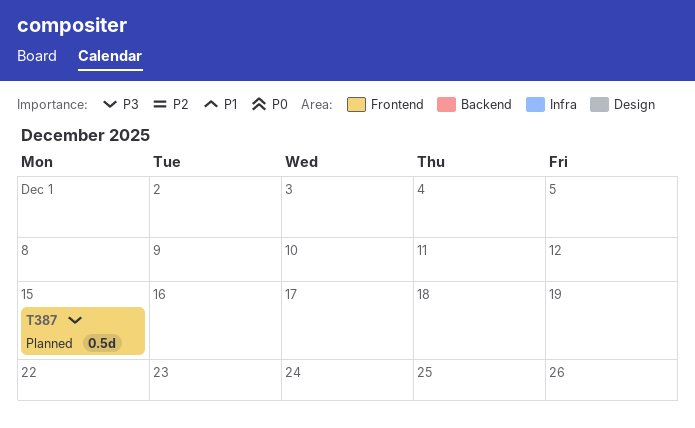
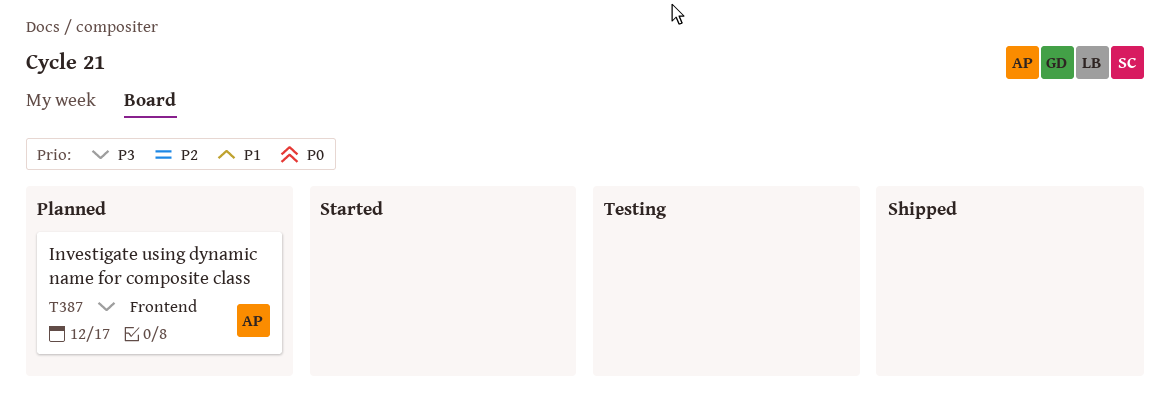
T387, due: Dec 15 -> Dec 17

